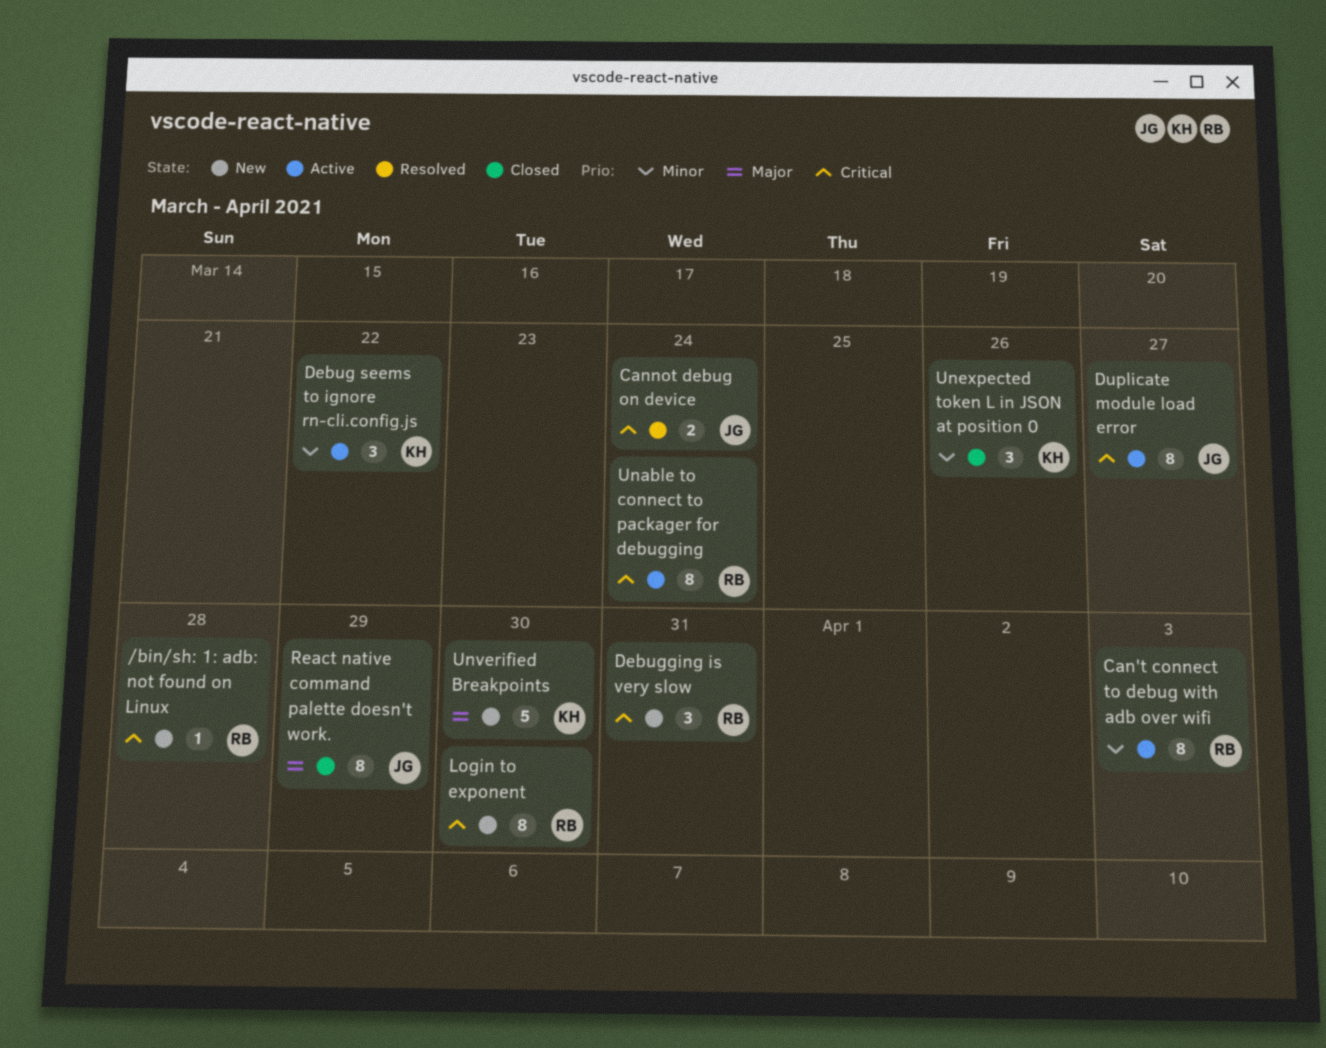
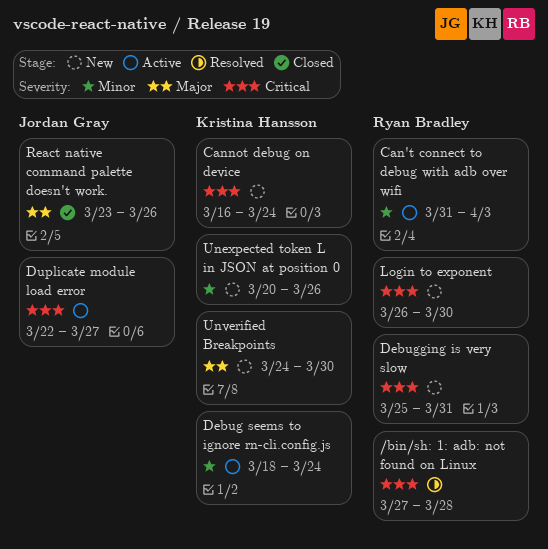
/bin/sh: 1: adb: not found on Linux, status: New -> Resolved
Cannot debug on device, status: Resolved -> New
Cannot debug on device, owner: Jordan Gray -> Kristina Hansson
Debug seems to ignore rn-cli.config.js, due: Mar 22 -> Mar 24
React native command palette doesn't work., due: Mar 29 -> Mar 26
Unable to connect to packager for debugging: present -> none
Unexpected token L in JSON at position 0, status: Closed -> New

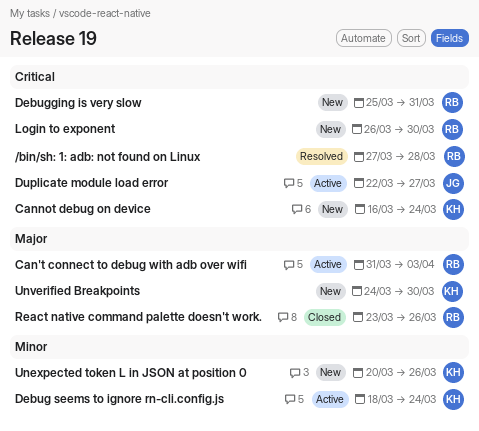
Can't connect to debug with adb over wifi, priority: Minor -> Major
React native command palette doesn't work., owner: Jordan Gray -> Ryan Bradley

